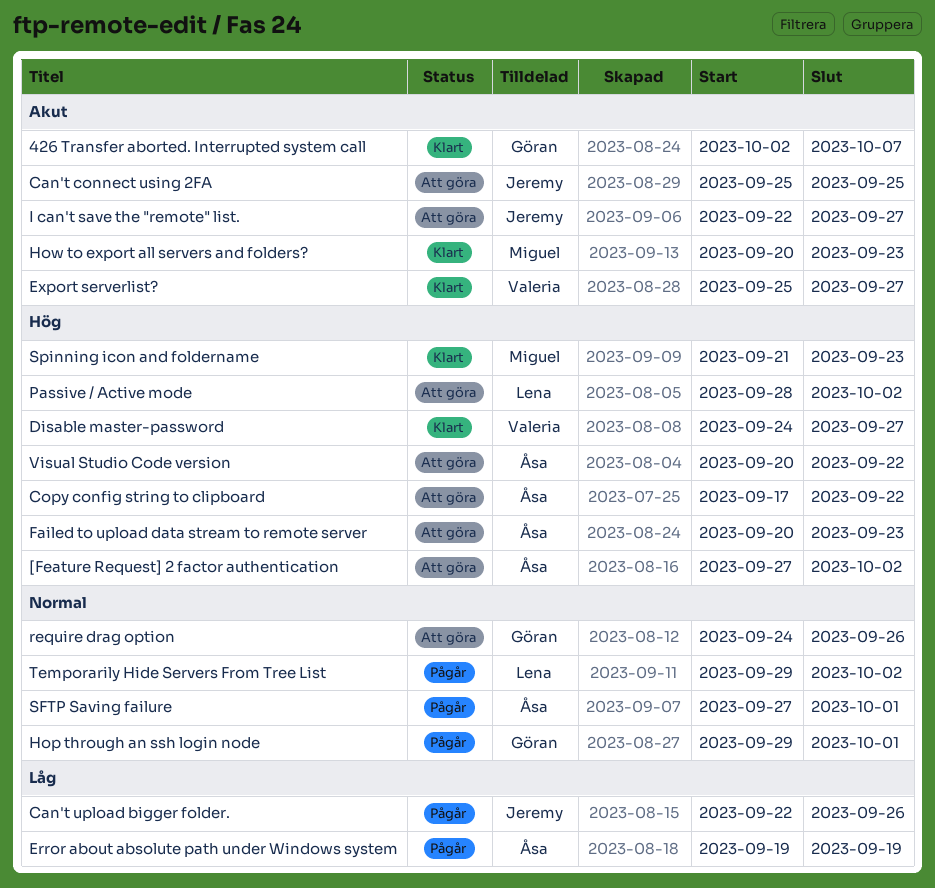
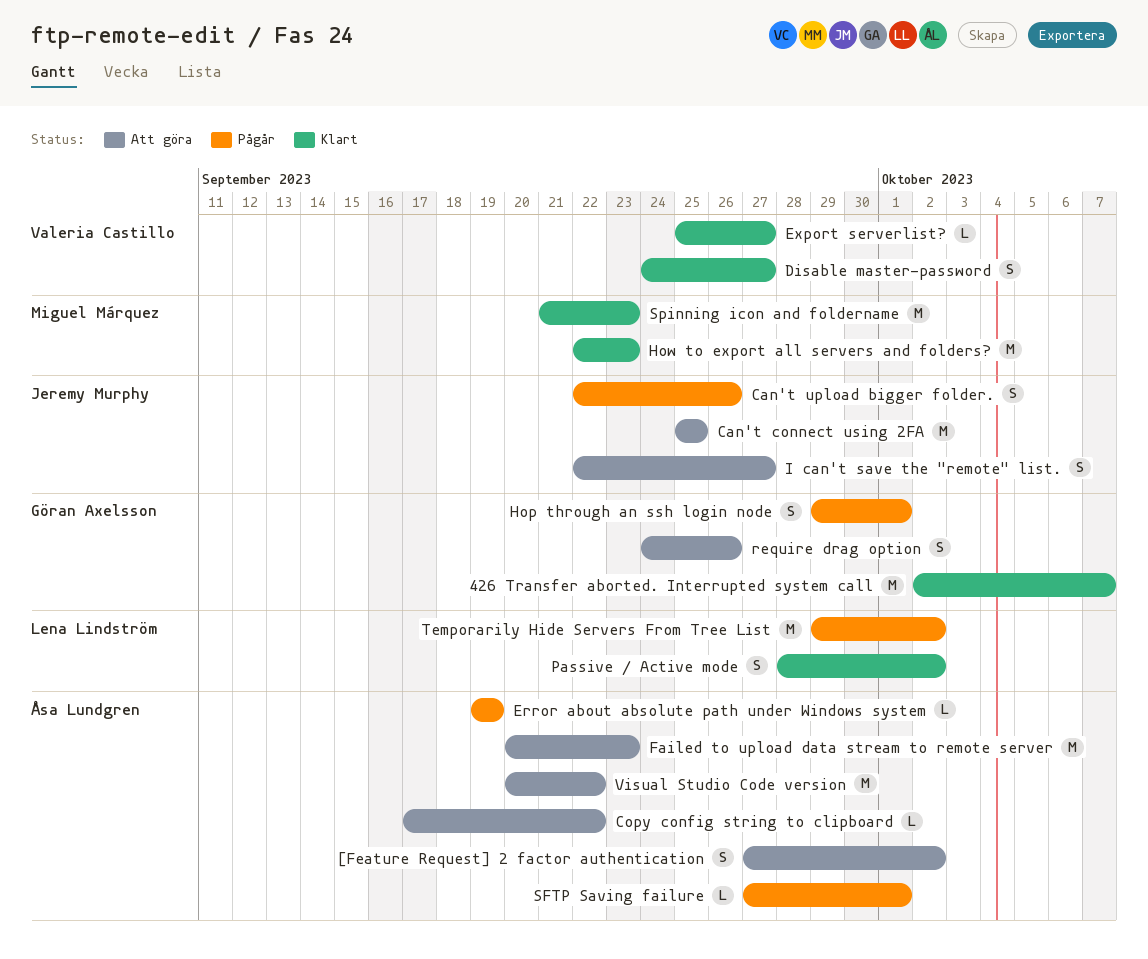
How to export all servers and folders?, start: Sep 20 -> Sep 22
Passive / Active mode, status: Att göra -> Klart

